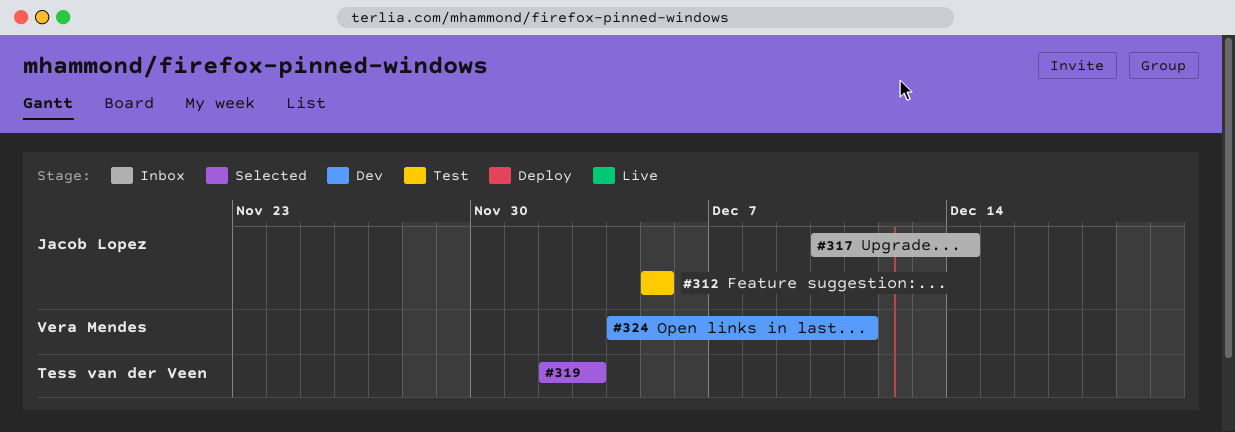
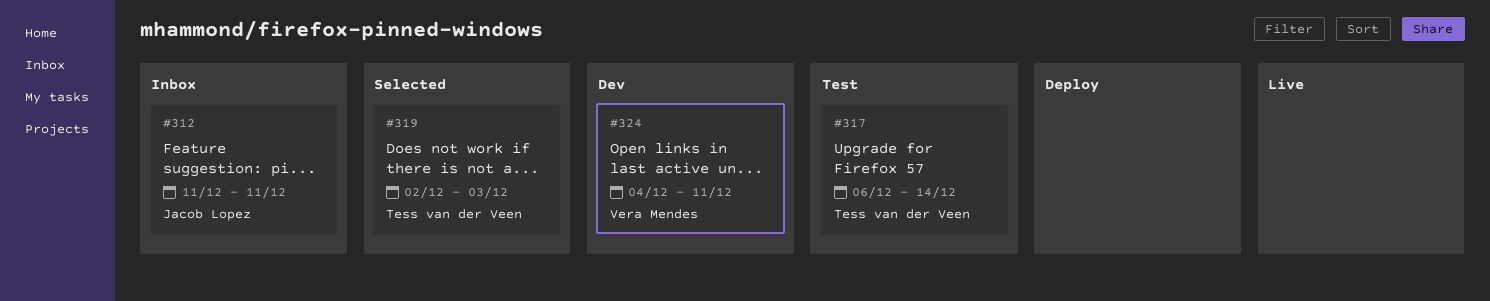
#312, status: Test -> Inbox
#312, start: Dec 5 -> Dec 11
#312, due: Dec 5 -> Dec 11
#317, status: Inbox -> Test
#317, owner: Jacob Lopez -> Tess van der Veen
#317, start: Dec 10 -> Dec 6

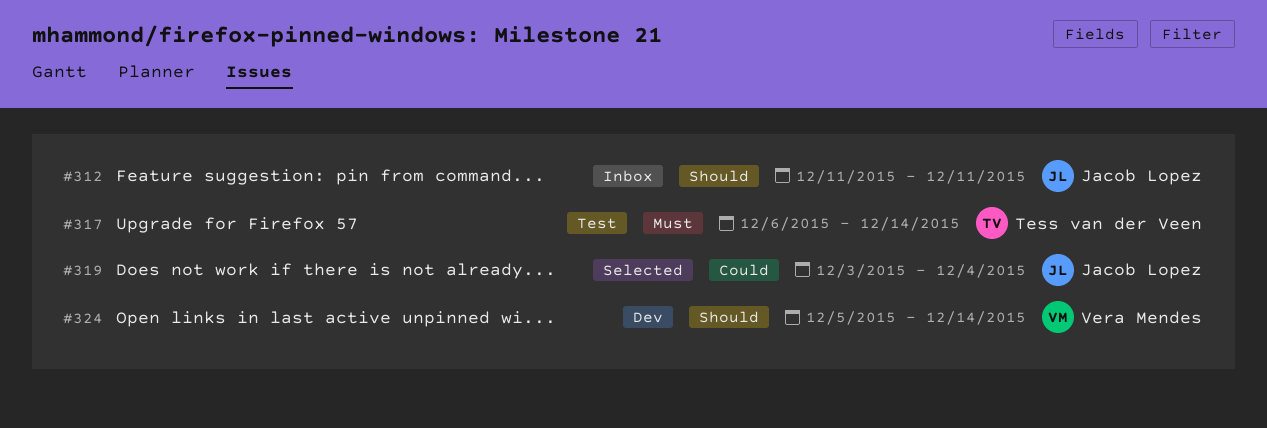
#319, owner: Tess van der Veen -> Jacob Lopez
#319, start: Dec 2 -> Dec 3
#319, due: Dec 3 -> Dec 4
#324, start: Dec 4 -> Dec 5
#324, due: Dec 11 -> Dec 14

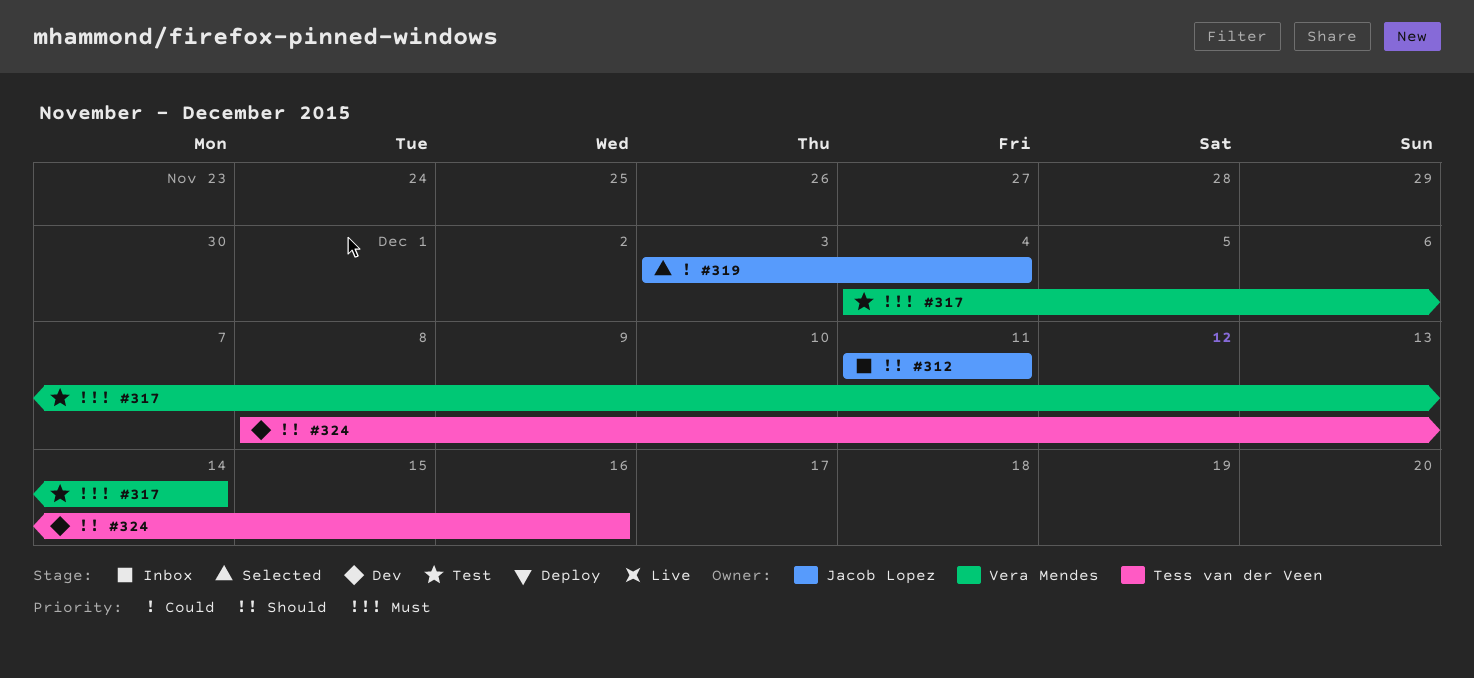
#317, owner: Tess van der Veen -> Vera Mendes
#317, start: Dec 6 -> Dec 4
#324, owner: Vera Mendes -> Tess van der Veen
#324, start: Dec 5 -> Dec 8
#324, due: Dec 14 -> Dec 16

